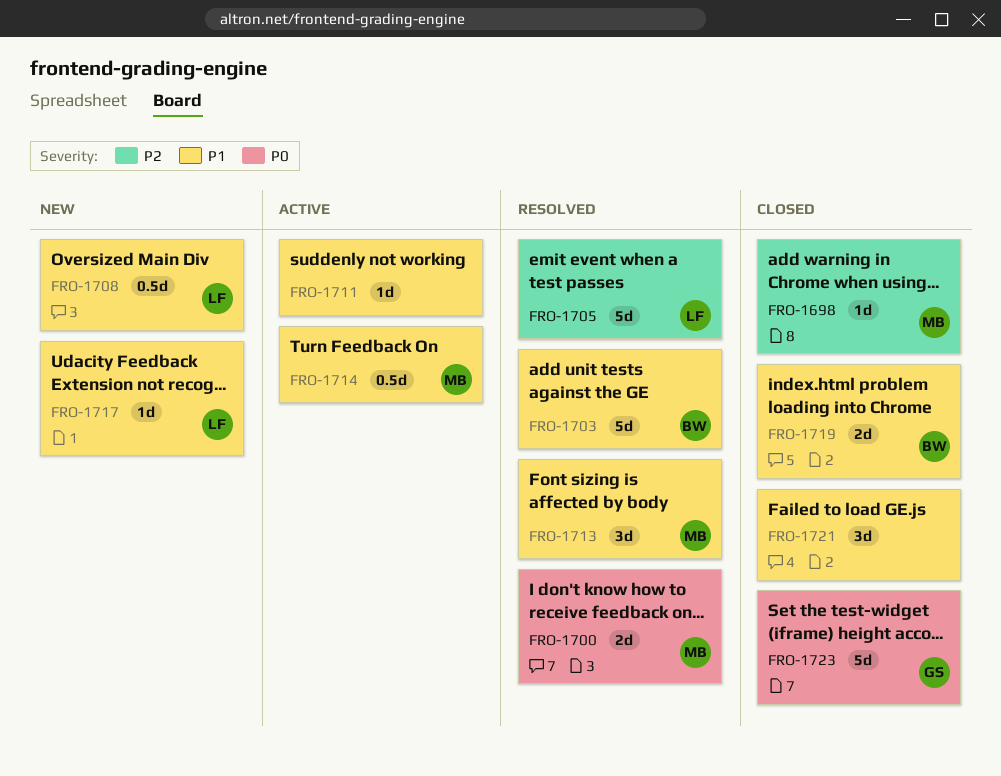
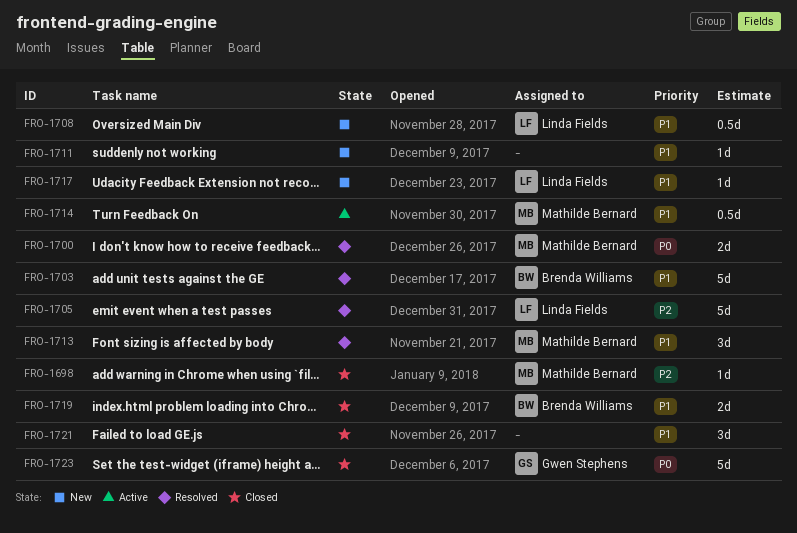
FRO-1711, status: Active -> New

